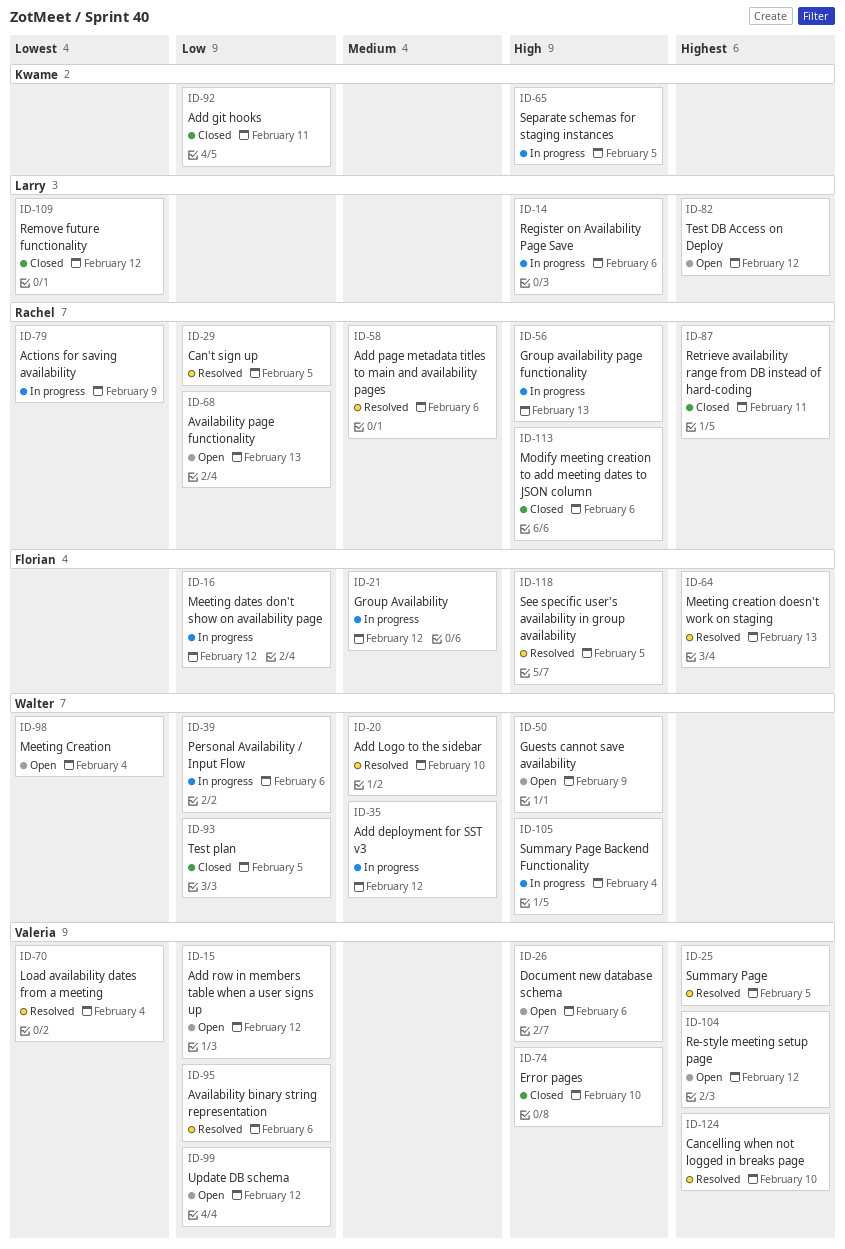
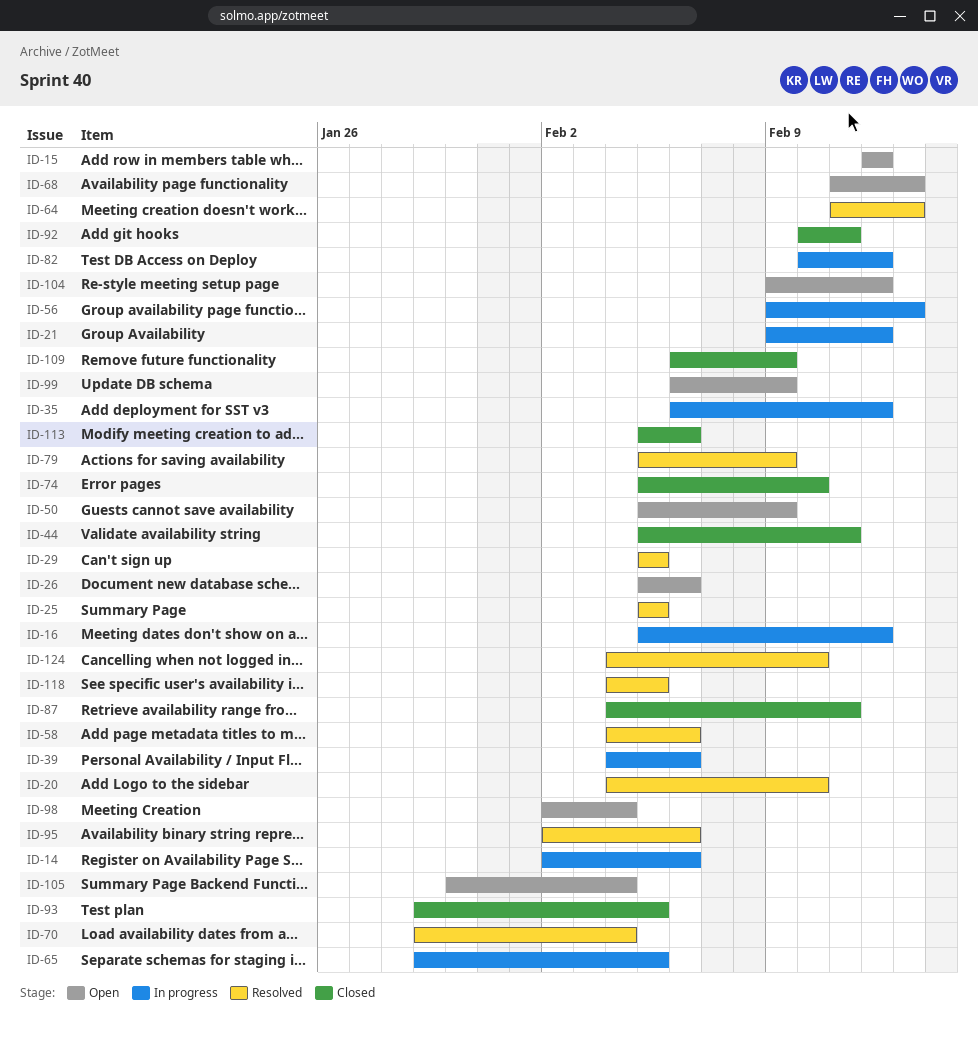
ID-44: none -> present
ID-79, status: In progress -> Resolved
ID-82, status: Open -> In progress
ID-99, due: Feb 12 -> Feb 9
ID-105, status: In progress -> Open
ID-109, due: Feb 12 -> Feb 9

